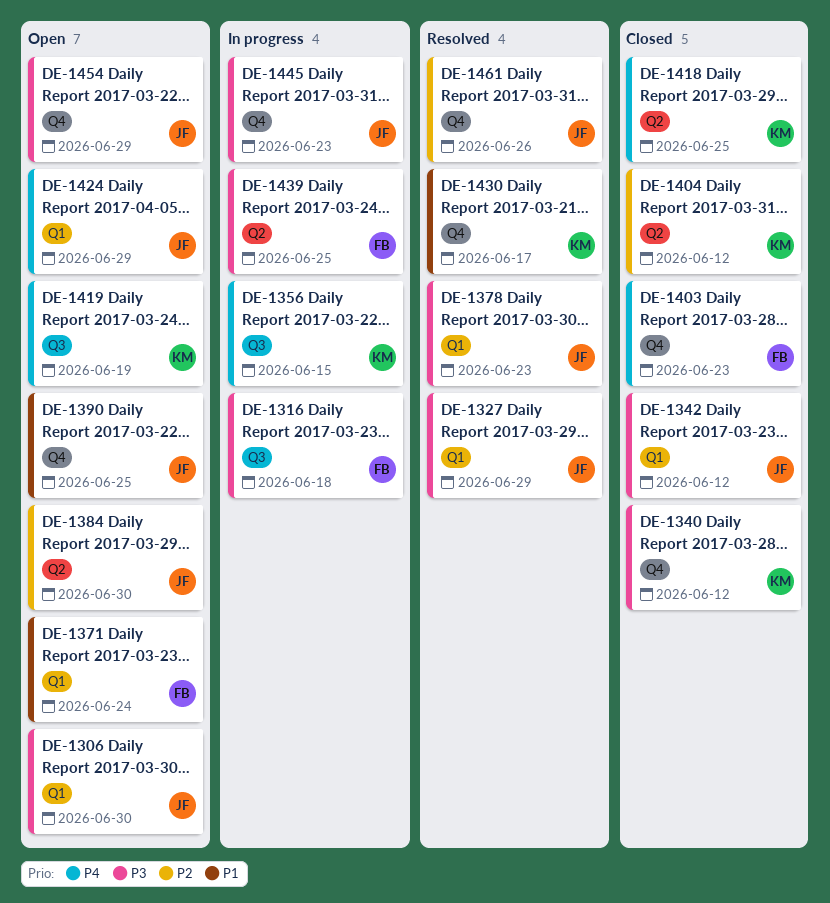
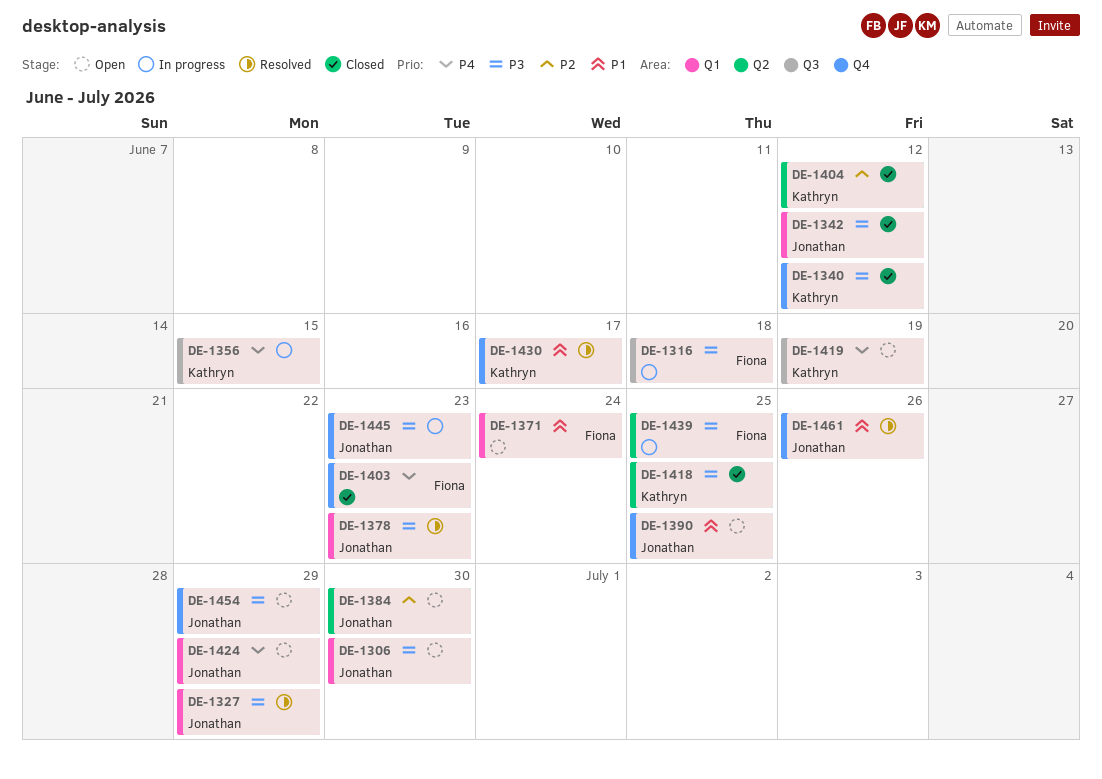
DE-1418, priority: P4 -> P3
DE-1461, priority: P2 -> P1

